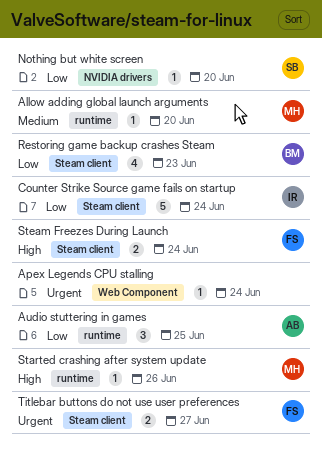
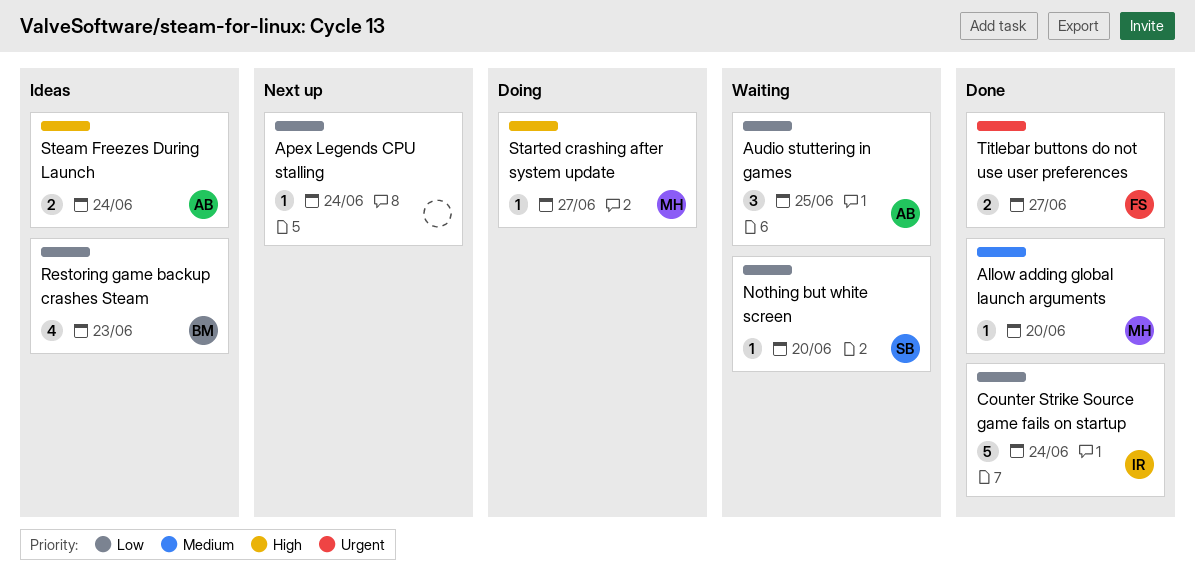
Apex Legends CPU stalling, priority: Urgent -> Low
Started crashing after system update, due: Jun 26 -> Jun 27
Steam Freezes During Launch, owner: FS -> AB

